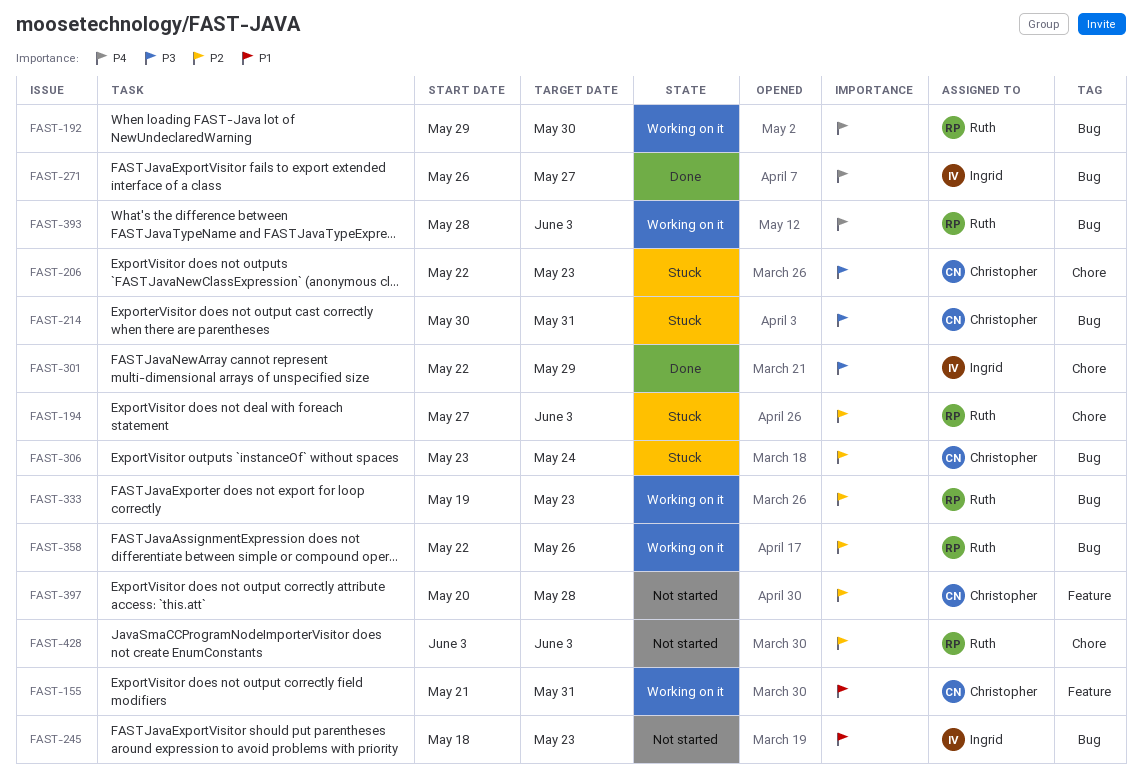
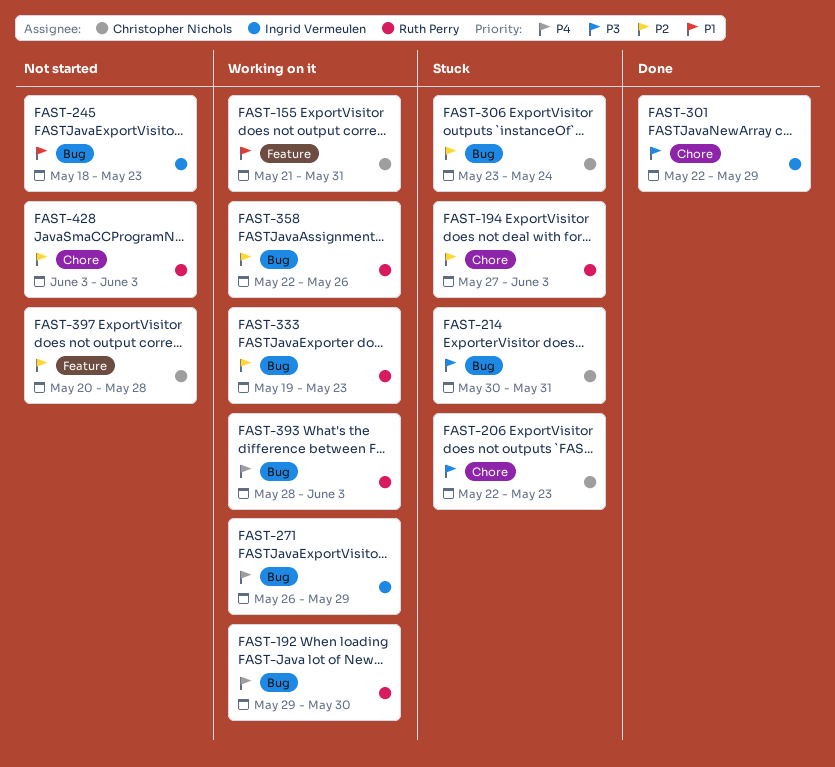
FAST-271, status: Done -> Working on it
FAST-271, due: May 27 -> May 29

